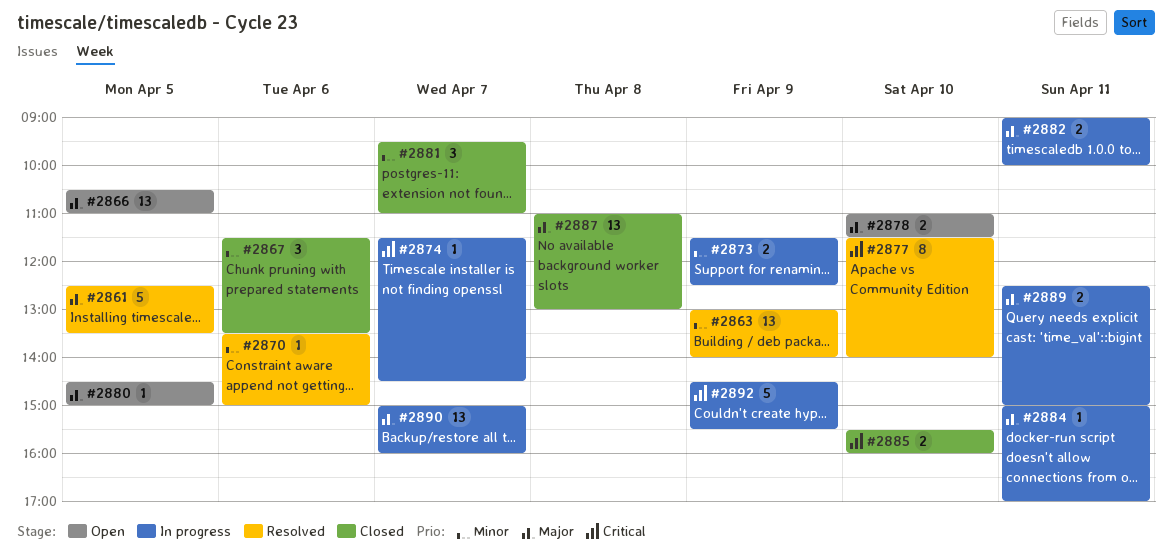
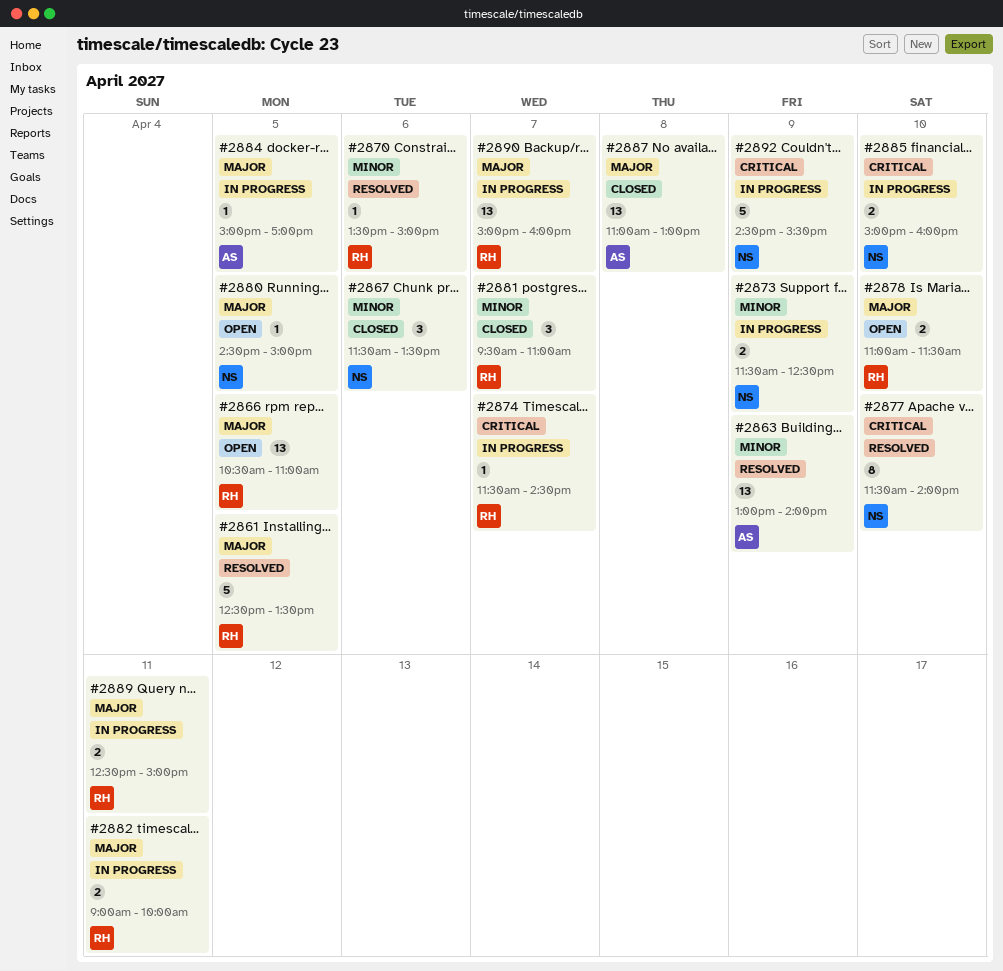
#2884, day: Apr 11 -> Apr 5
#2885, status: Closed -> In progress
#2885, begins: 15:30 -> 15:00

